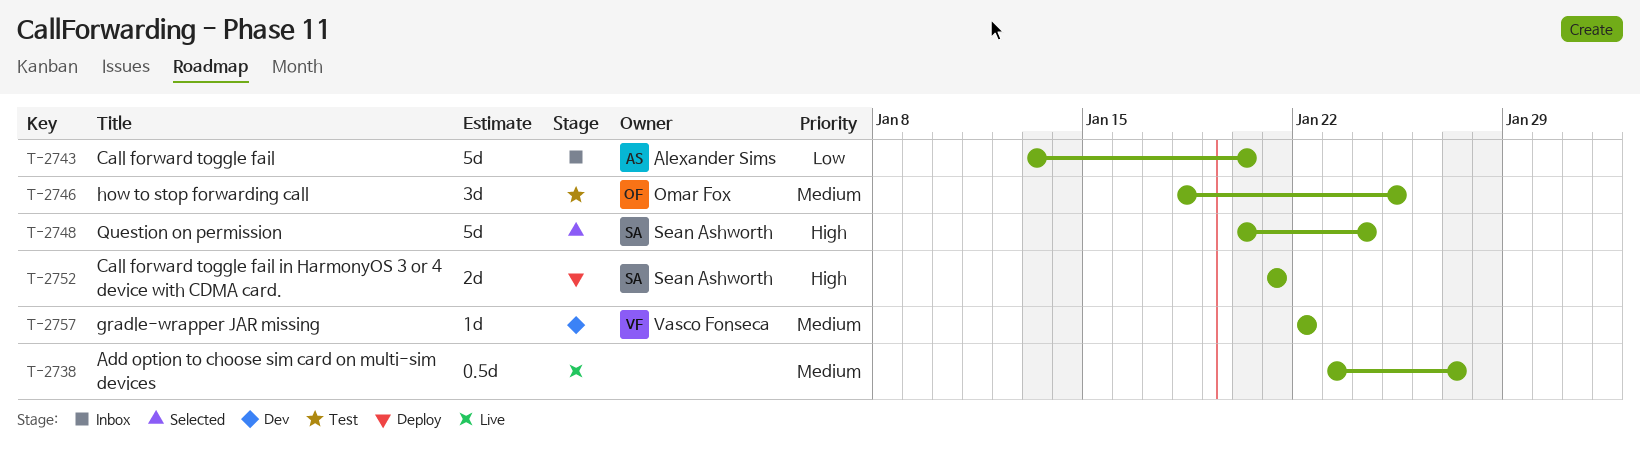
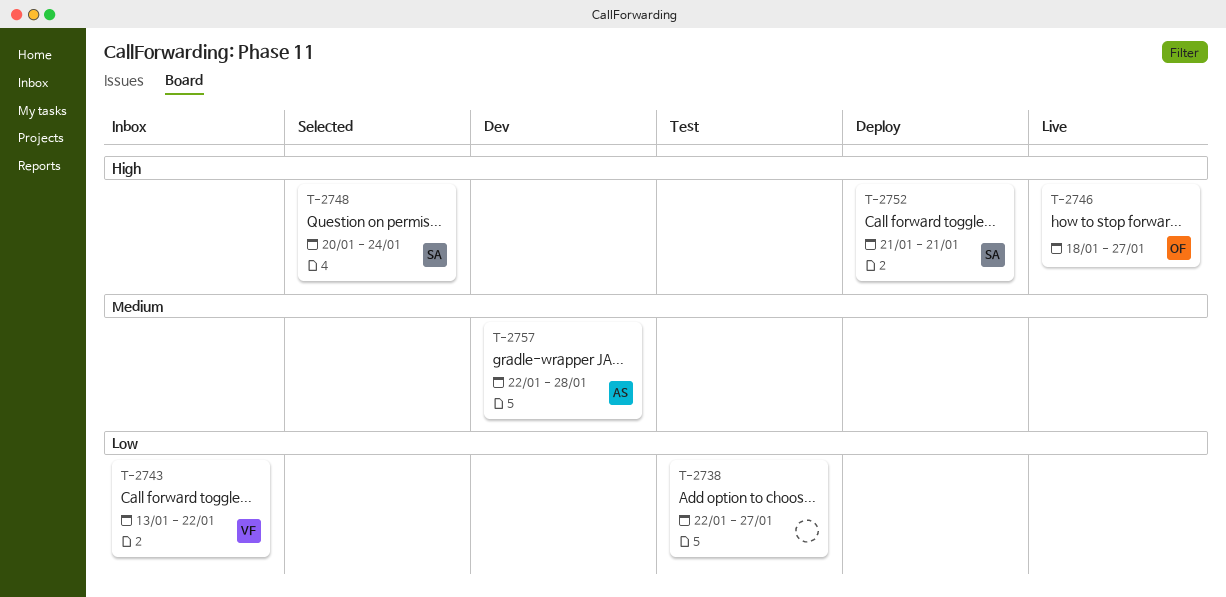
T-2738, status: Live -> Test
T-2738, priority: Medium -> Low
T-2738, start: Jan 23 -> Jan 22
T-2743, owner: Alexander Sims -> Vasco Fonseca
T-2743, due: Jan 20 -> Jan 22
T-2746, status: Test -> Live
T-2746, priority: Medium -> High
T-2746, due: Jan 25 -> Jan 27
T-2757, owner: Vasco Fonseca -> Alexander Sims
T-2757, due: Jan 22 -> Jan 28

